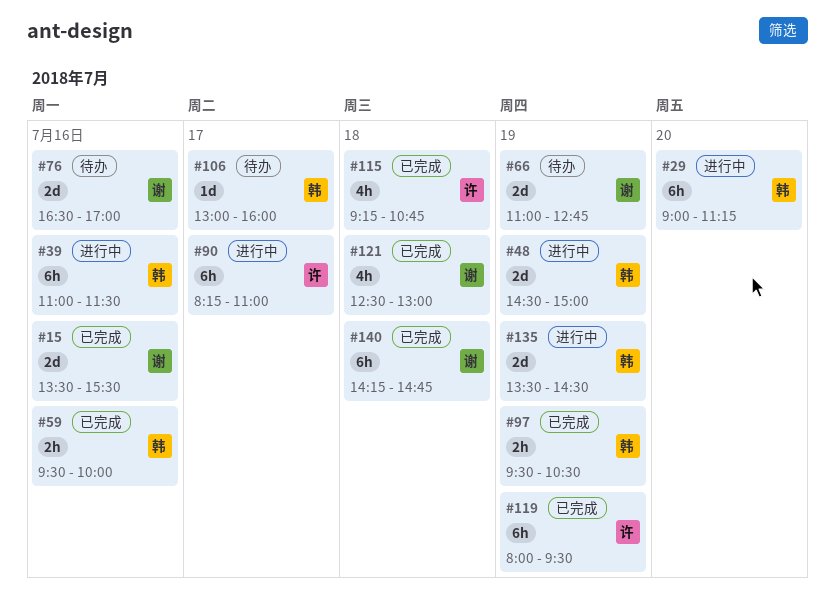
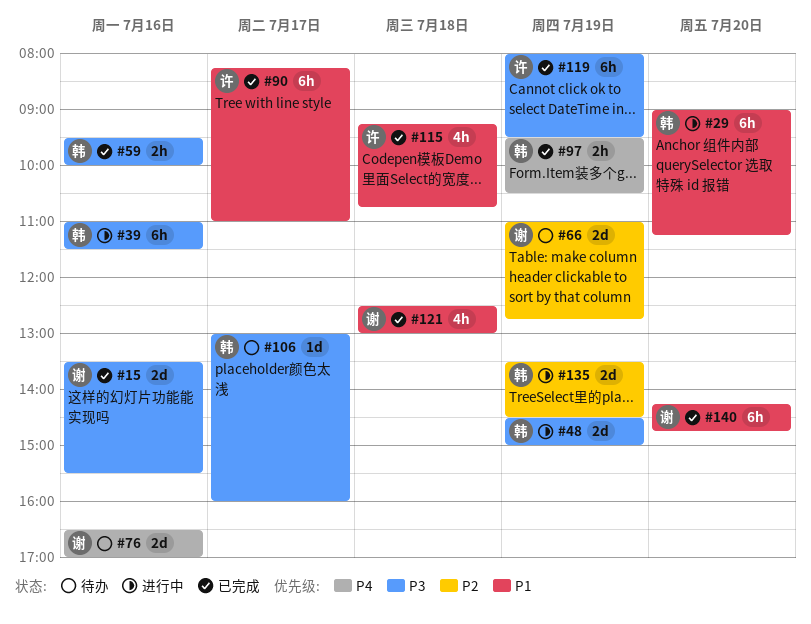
#90, status: 进行中 -> 已完成
#140, day: Jul 18 -> Jul 20

